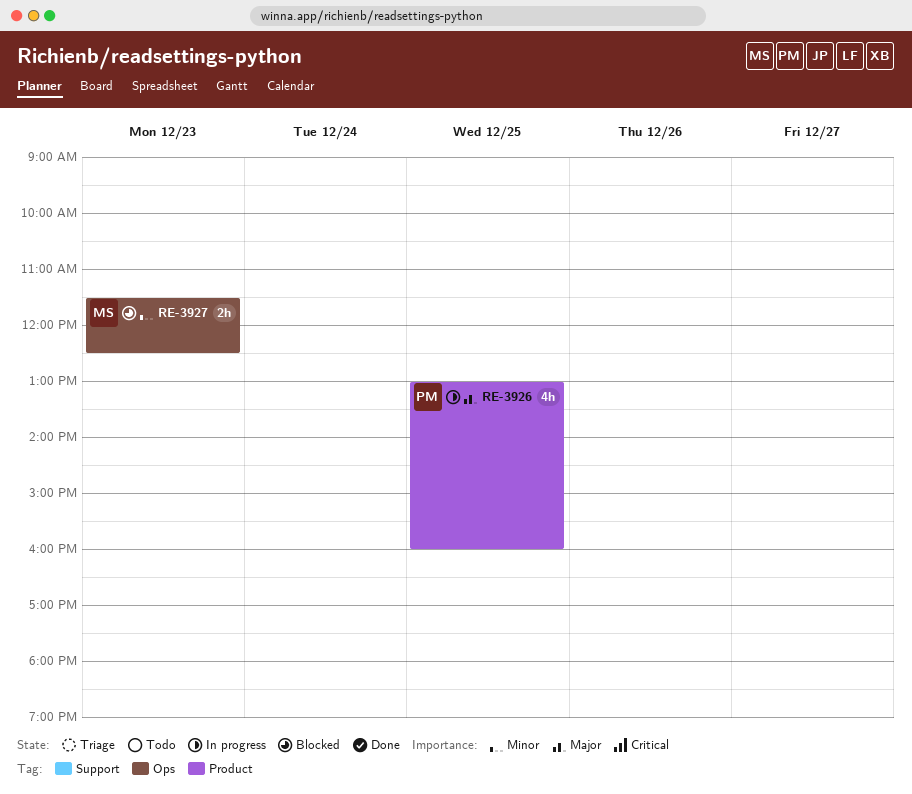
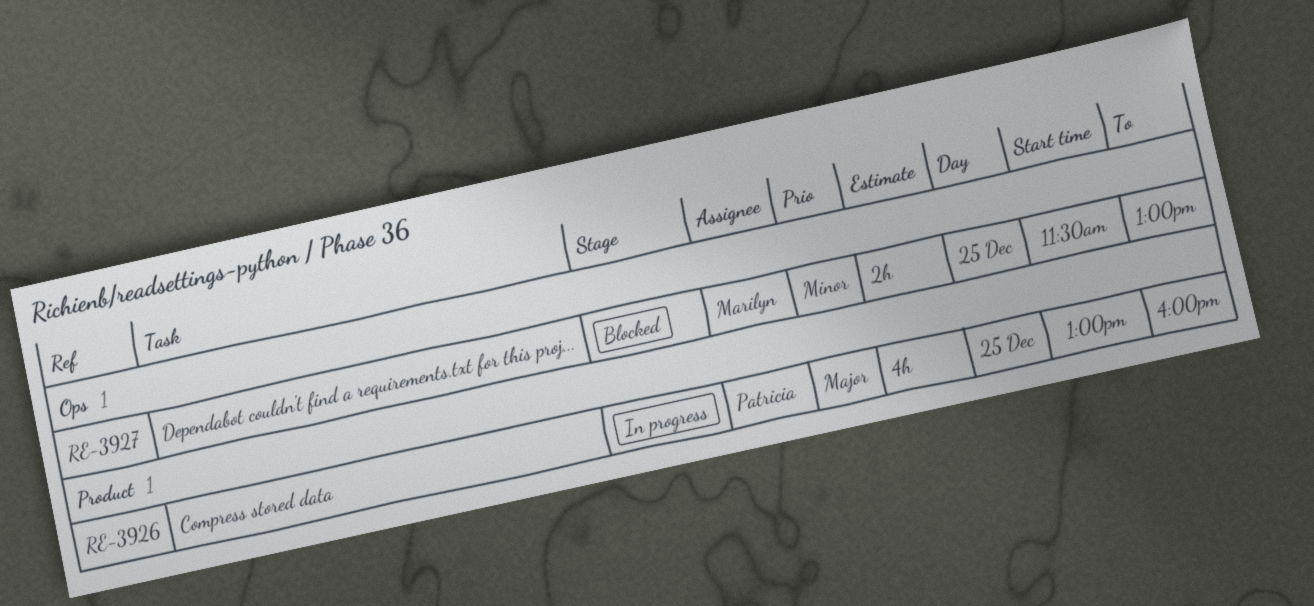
RE-3927, day: Dec 23 -> Dec 25
RE-3927, ends: 12:30 -> 13:00

